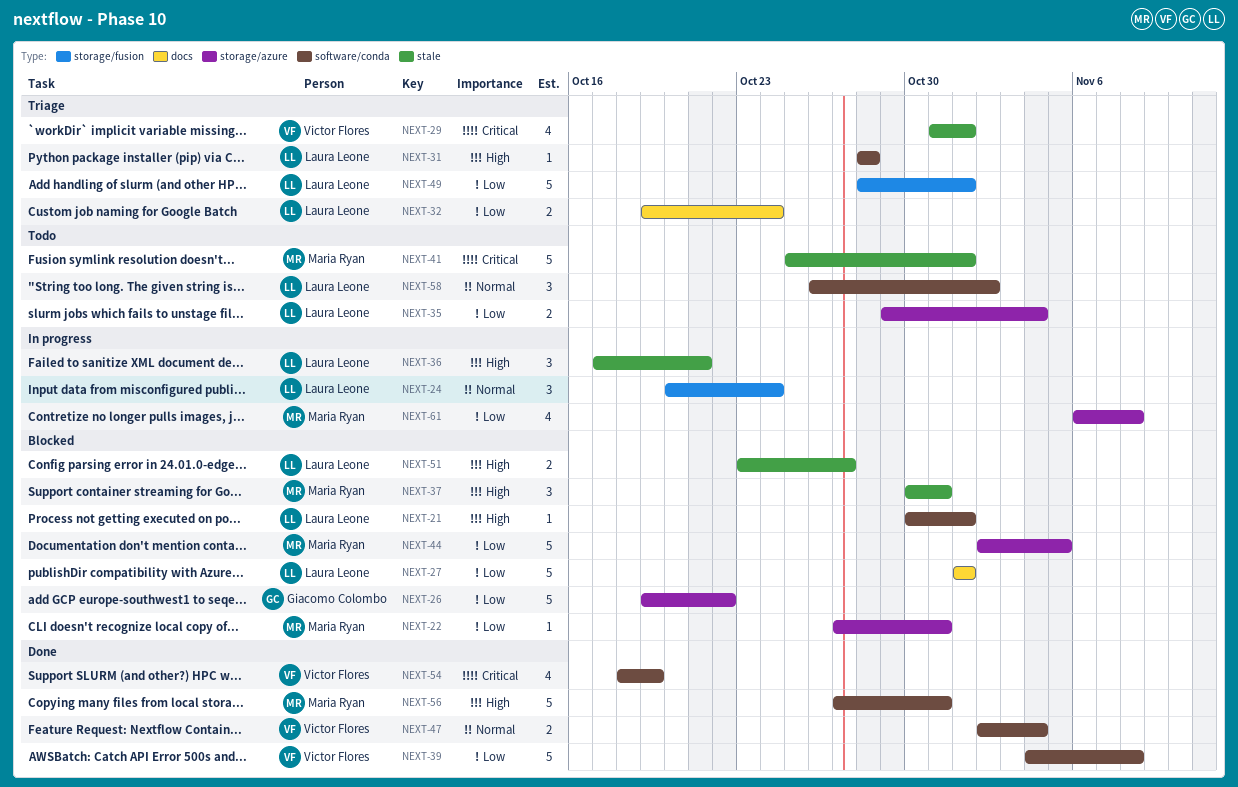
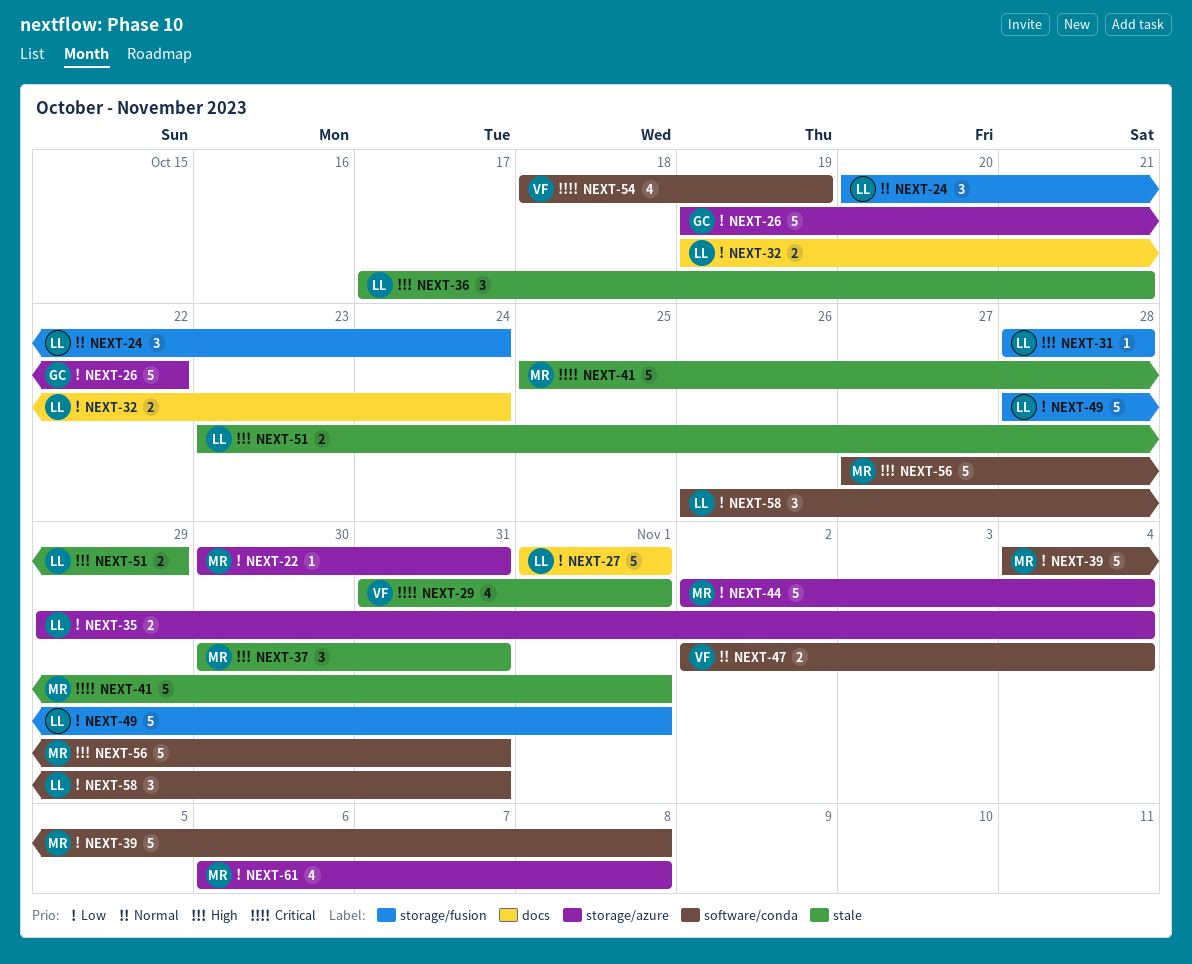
NEXT-21: present -> none
NEXT-22, start: Oct 27 -> Oct 30
NEXT-31, label: software/conda -> storage/fusion
NEXT-39, owner: Victor Flores -> Maria Ryan
NEXT-44, due: Nov 5 -> Nov 4
NEXT-51, due: Oct 27 -> Oct 29
NEXT-58, priority: Normal -> Low
NEXT-58, due: Nov 2 -> Oct 31

